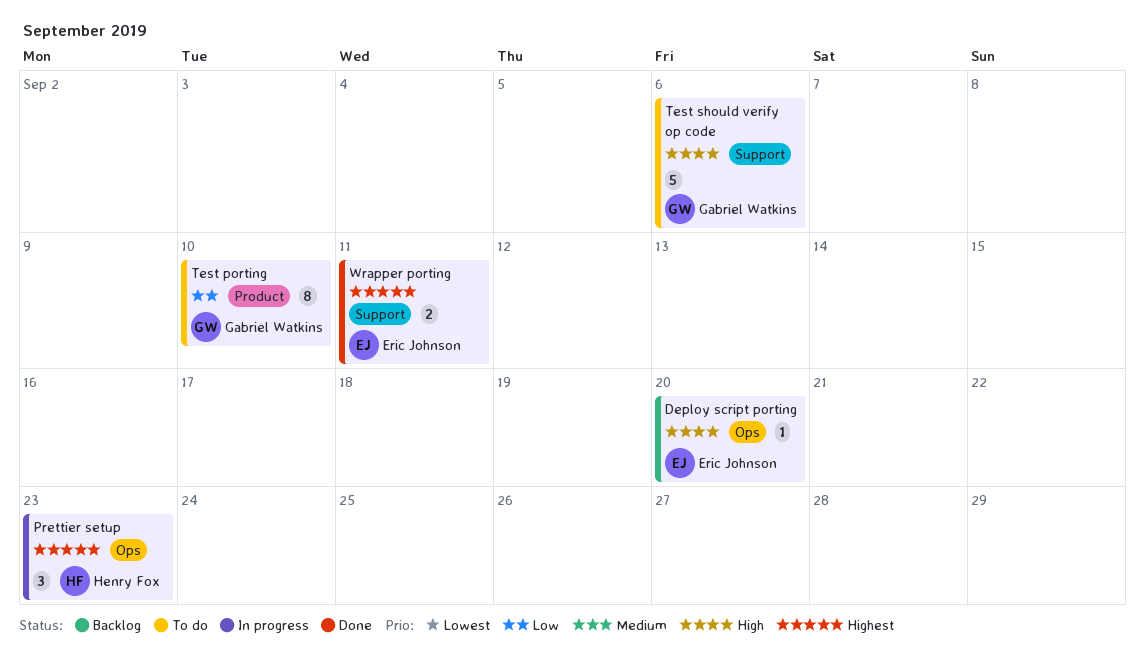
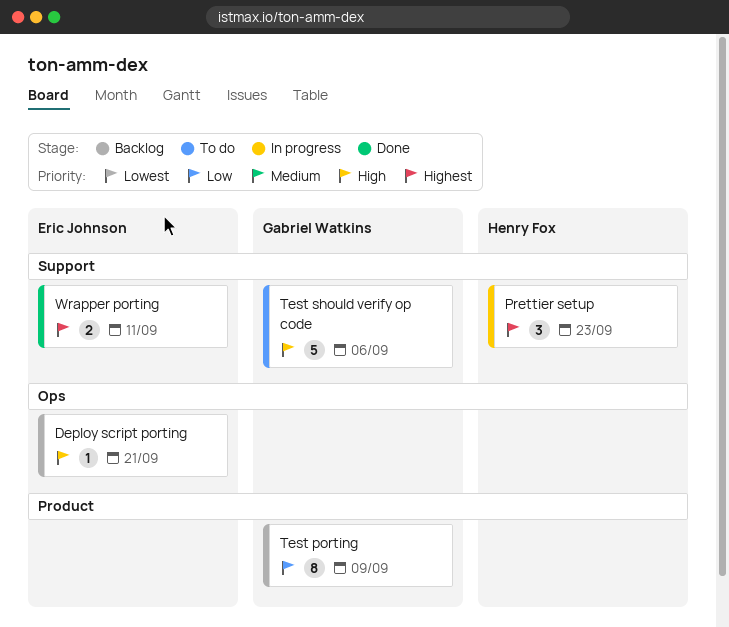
Deploy script porting, due: Sep 20 -> Sep 21
Prettier setup, label: Ops -> Support
Test porting, status: To do -> Backlog
Test porting, due: Sep 10 -> Sep 9

